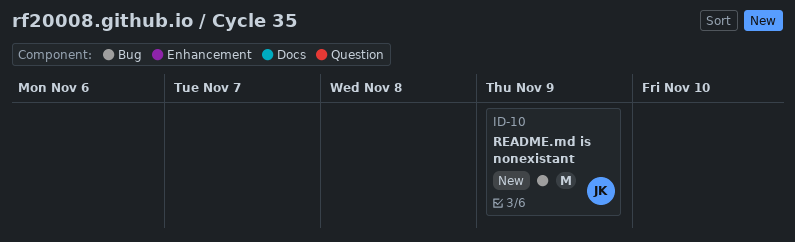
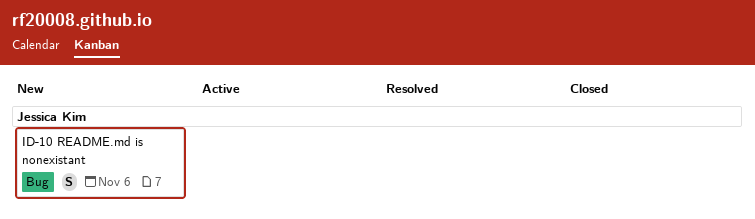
ID-10, estimate: M -> S
ID-10, due: Nov 9 -> Nov 6

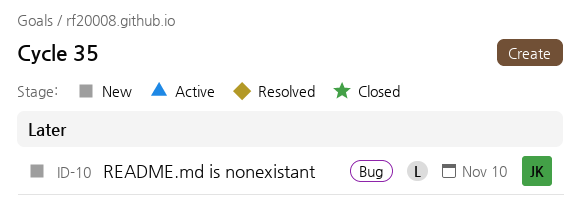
ID-10, estimate: S -> L
ID-10, due: Nov 6 -> Nov 10

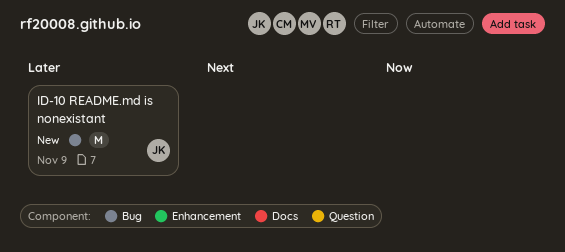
ID-10, estimate: L -> M
ID-10, due: Nov 10 -> Nov 9

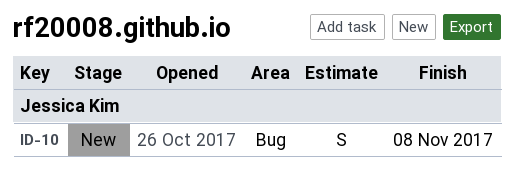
ID-10, estimate: M -> S
ID-10, due: Nov 9 -> Nov 8

